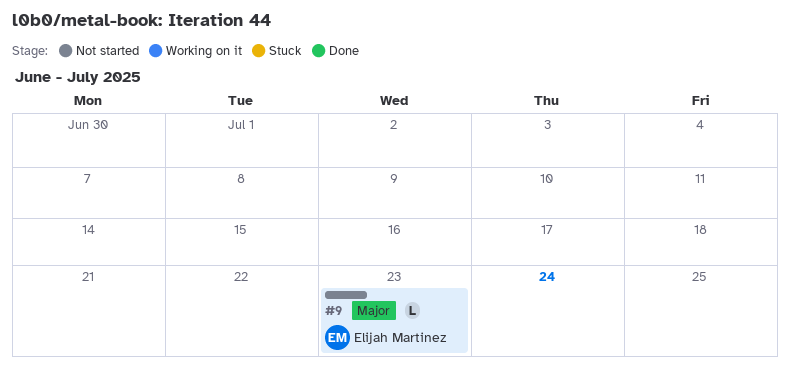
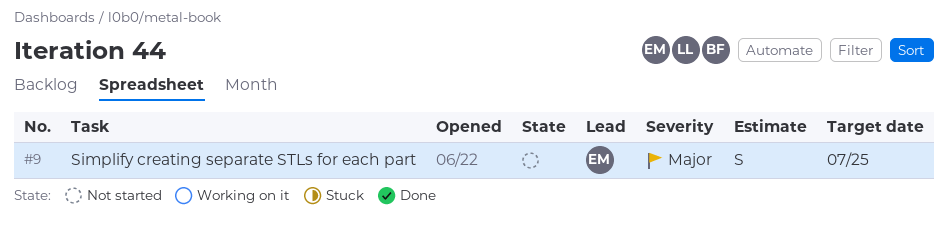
#9, estimate: L -> S
#9, due: Jul 23 -> Jul 25

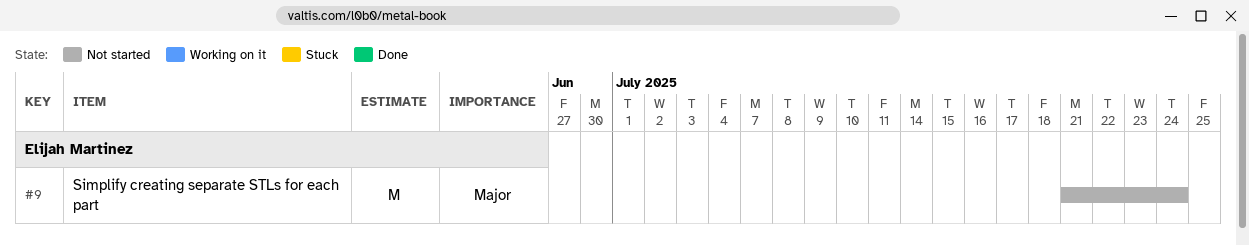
#9, estimate: S -> M
#9, due: Jul 25 -> Jul 24

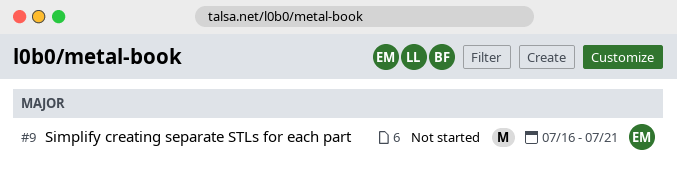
#9, start: Jul 21 -> Jul 16
#9, due: Jul 24 -> Jul 21

